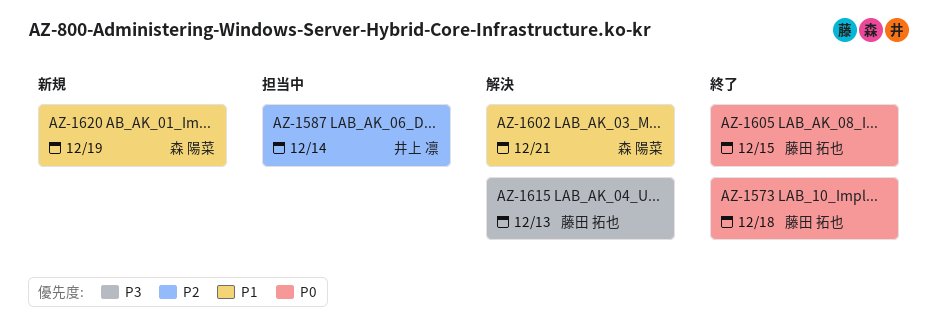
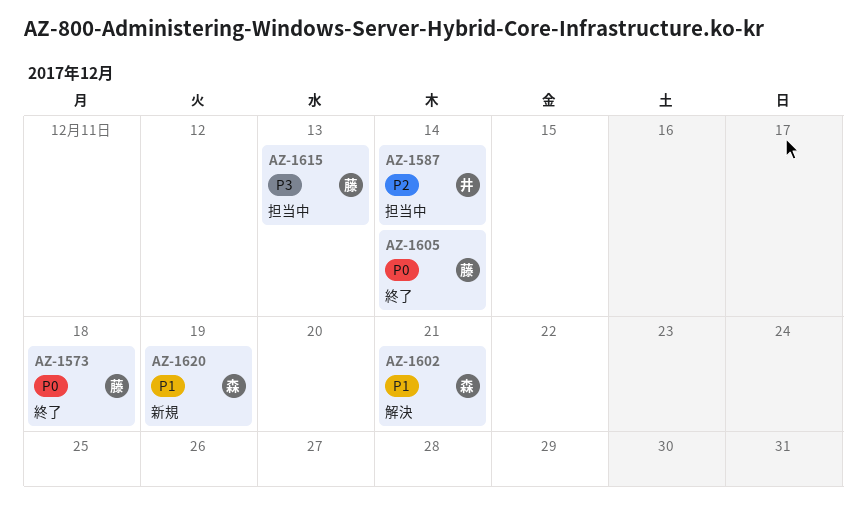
AZ-1605, due: Dec 15 -> Dec 14
AZ-1615, status: 解決 -> 担当中

